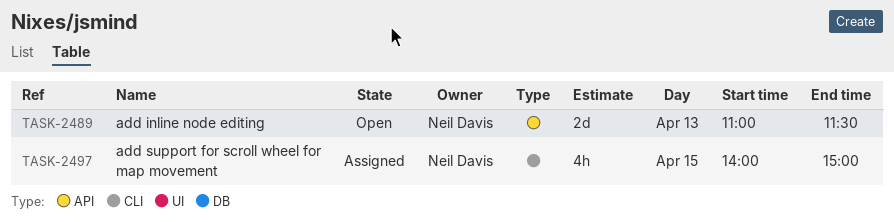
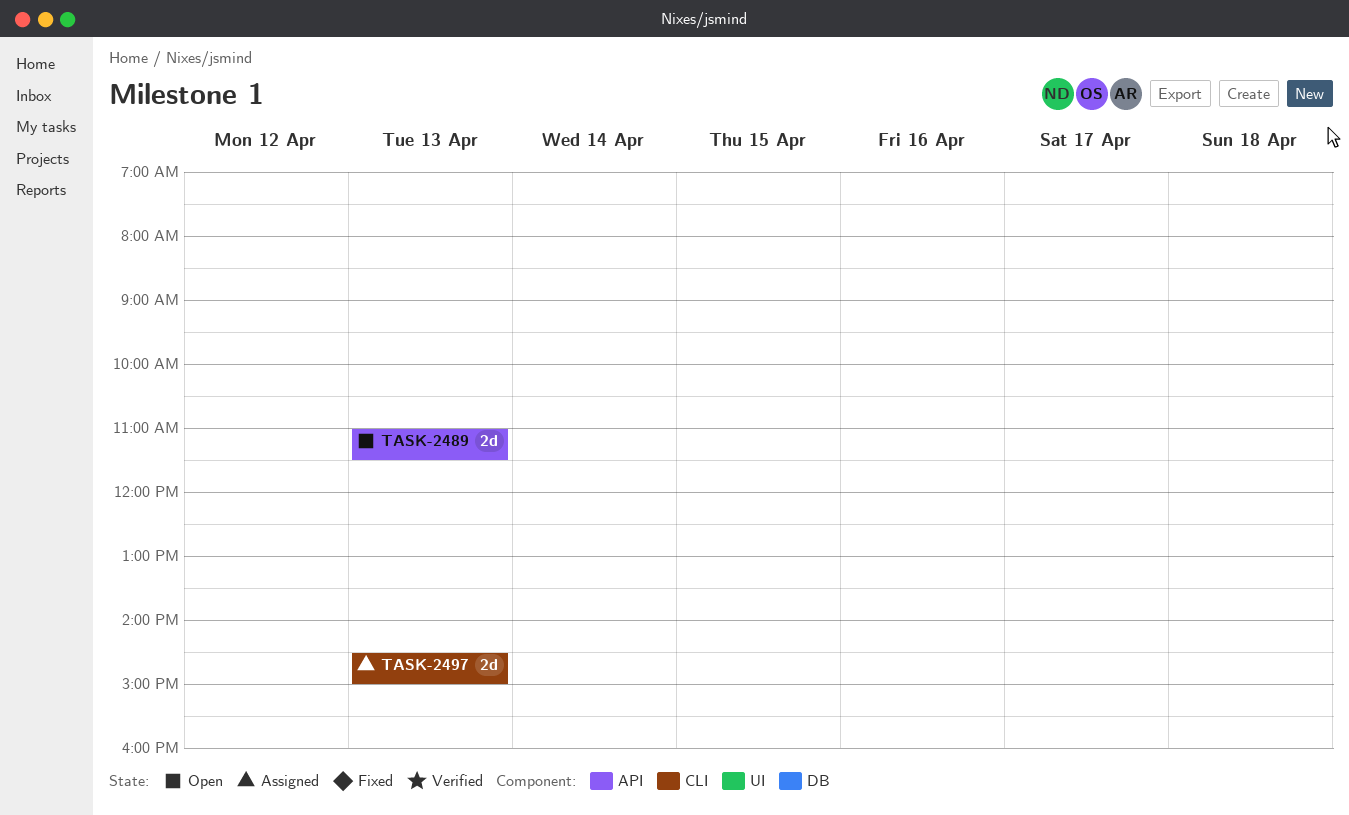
TASK-2497, estimate: 4h -> 2d
TASK-2497, day: Apr 15 -> Apr 13
TASK-2497, begins: 14:00 -> 14:30

